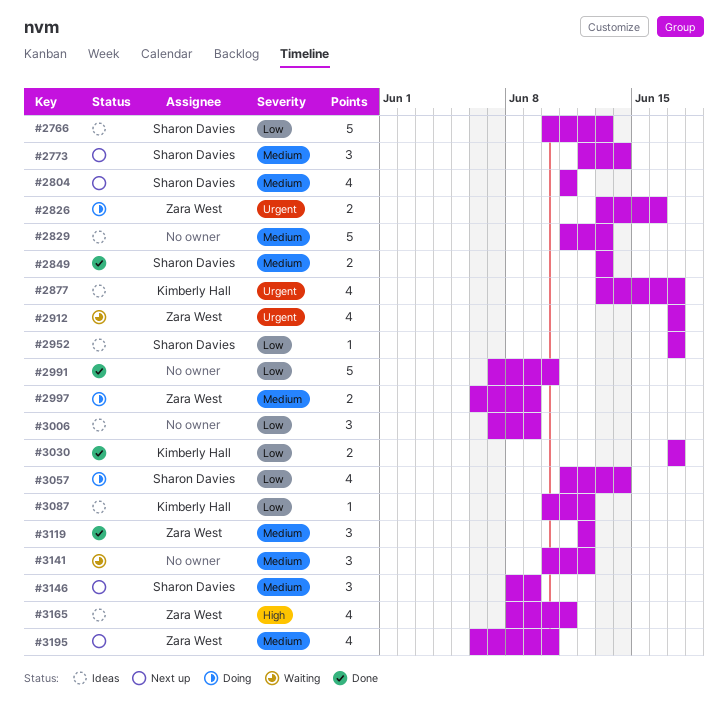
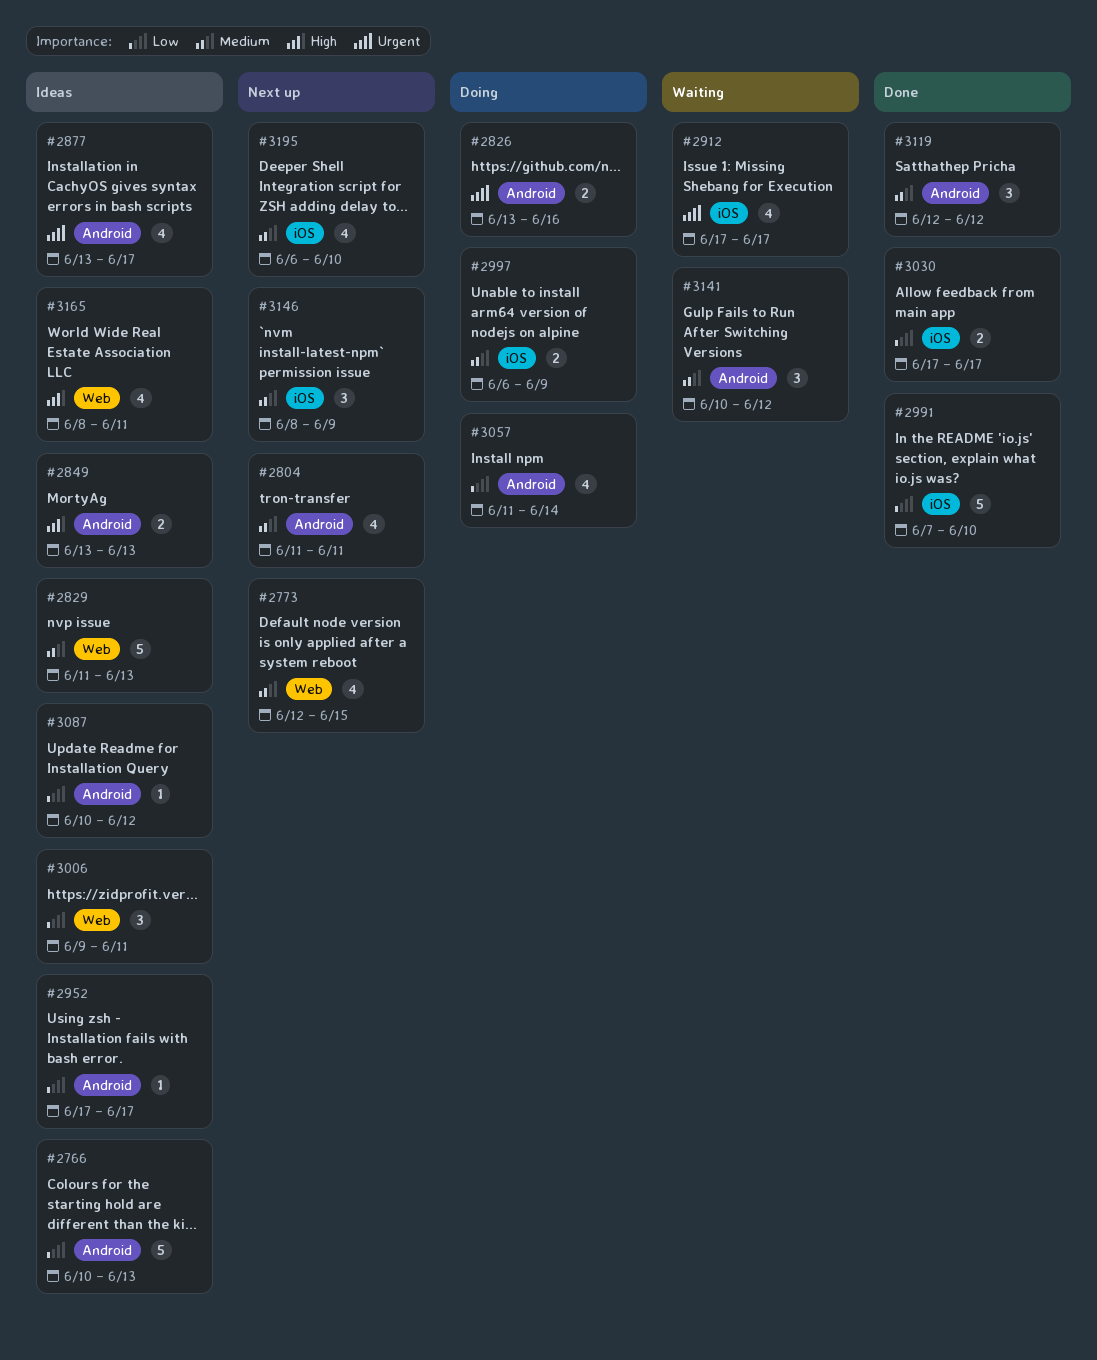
#2773, estimate: 3 -> 4
#2773, due: Jun 14 -> Jun 15
#2849, status: Done -> Ideas
#2849, priority: Medium -> High
#3006, start: Jun 7 -> Jun 9
#3006, due: Jun 9 -> Jun 11

